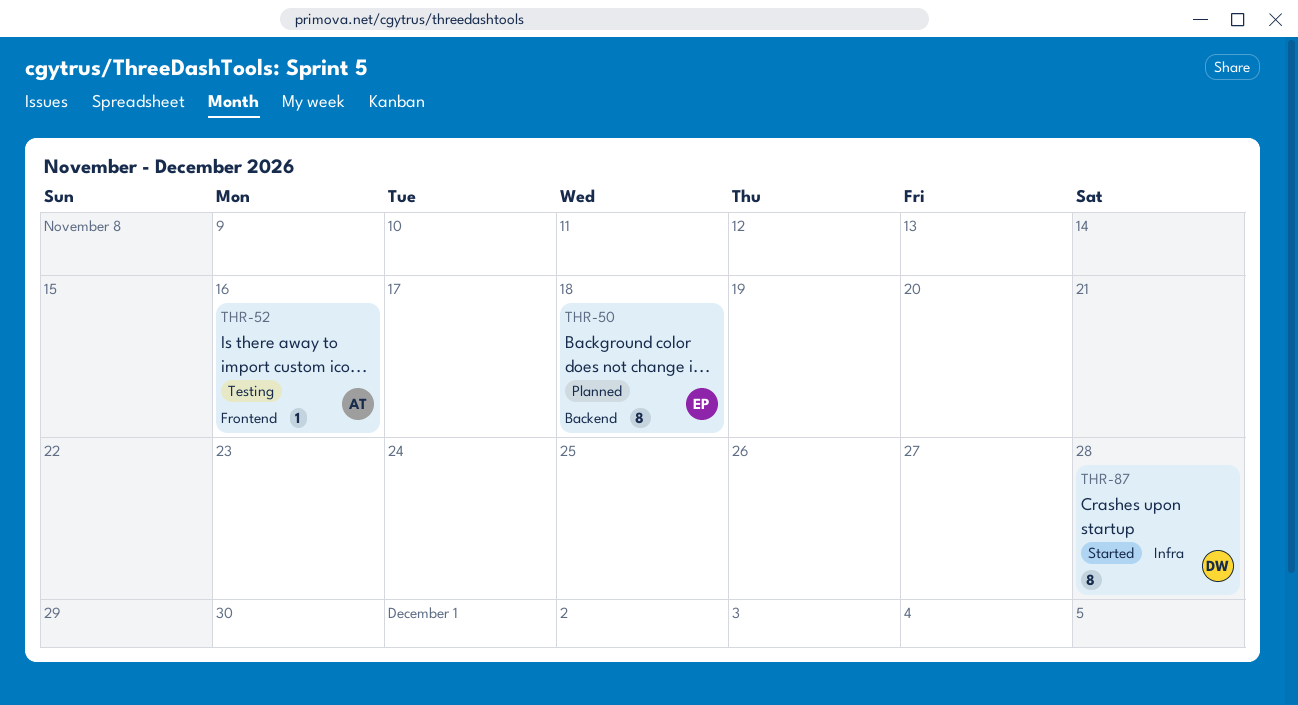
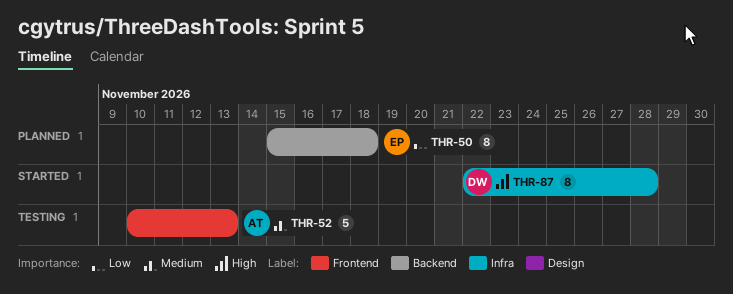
THR-52, estimate: 1 -> 5
THR-52, due: Nov 16 -> Nov 13

